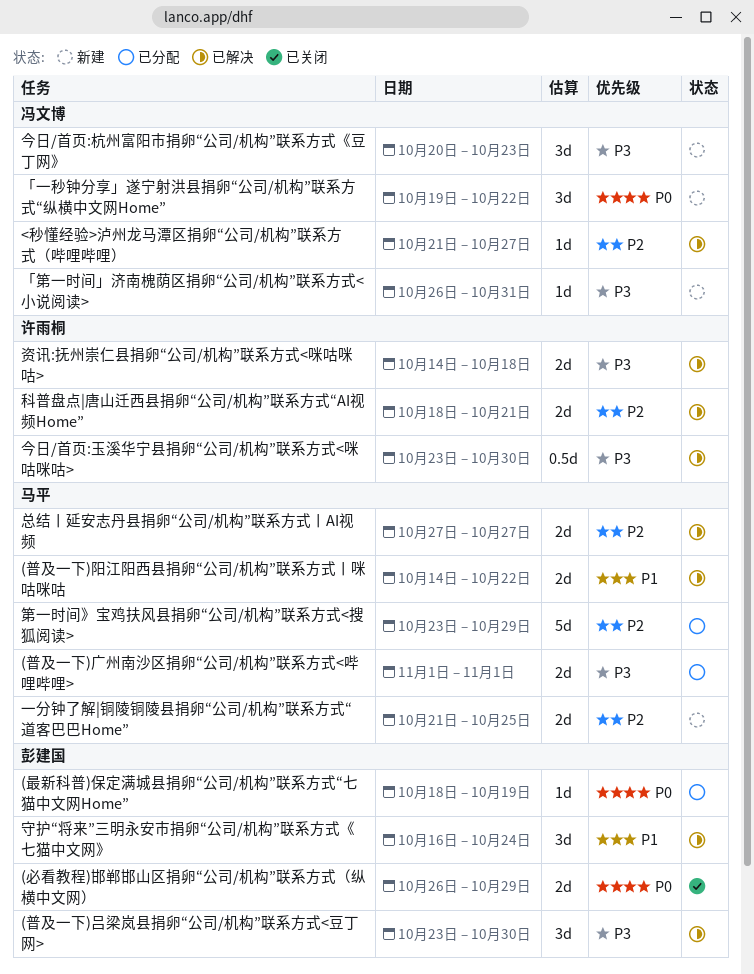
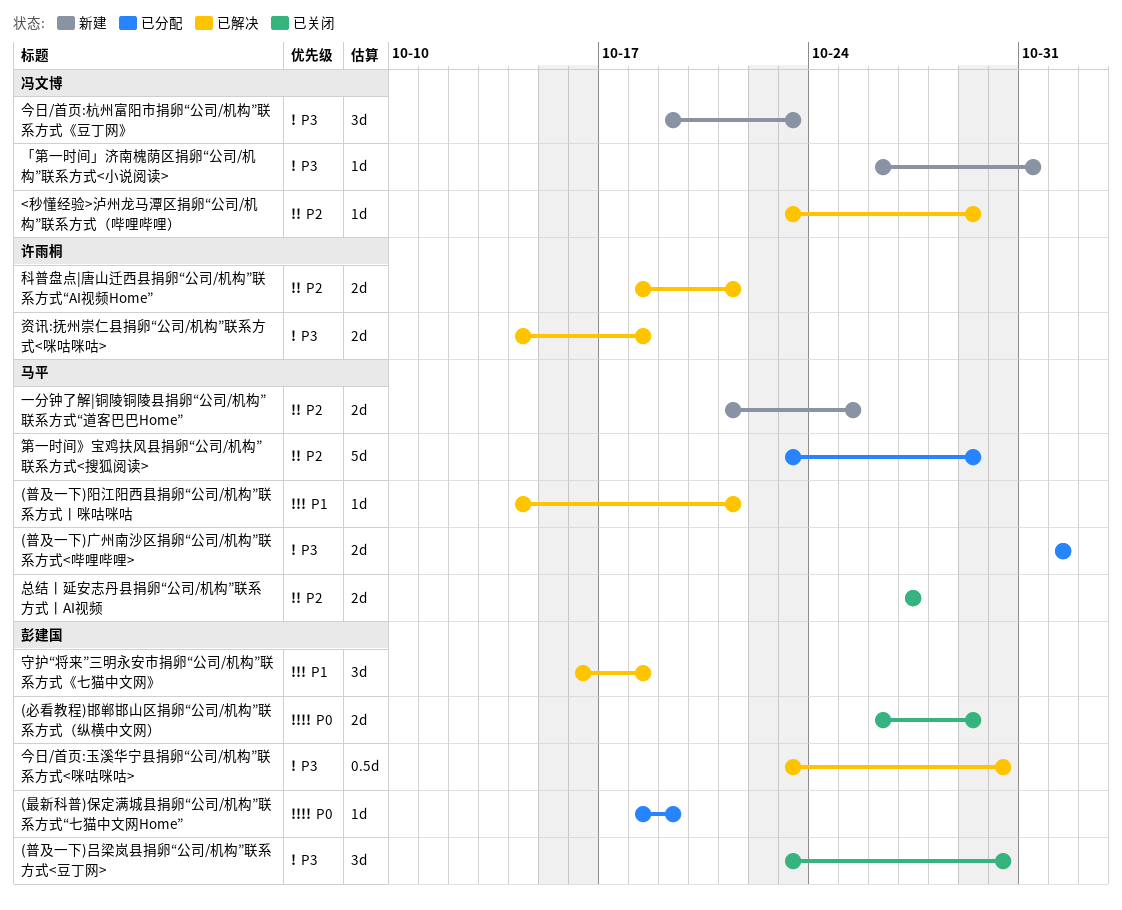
(普及一下)吕梁岚县捐卵“公司/机构”联系方式<豆丁网>, status: 已解决 -> 已关闭
(普及一下)阳江阳西县捐卵“公司/机构”联系方式丨咪咕咪咕, estimate: 2d -> 1d
(普及一下)阳江阳西县捐卵“公司/机构”联系方式丨咪咕咪咕, due: Oct 22 -> Oct 21
<秒懂经验>泸州龙马潭区捐卵“公司/机构”联系方式（哔哩哔哩）, start: Oct 21 -> Oct 23
<秒懂经验>泸州龙马潭区捐卵“公司/机构”联系方式（哔哩哔哩）, due: Oct 27 -> Oct 29
「一秒钟分享」遂宁射洪县捐卵“公司/机构”联系方式“纵横中文网Home”: present -> none
今日/首页:杭州富阳市捐卵“公司/机构”联系方式《豆丁网》, start: Oct 20 -> Oct 19
今日/首页:玉溪华宁县捐卵“公司/机构”联系方式<咪咕咪咕>, owner: 许雨桐 -> 彭建国
守护“将来”三明永安市捐卵“公司/机构”联系方式《七猫中文网》, due: Oct 24 -> Oct 18
总结丨延安志丹县捐卵“公司/机构”联系方式丨AI视频, status: 已解决 -> 已关闭

